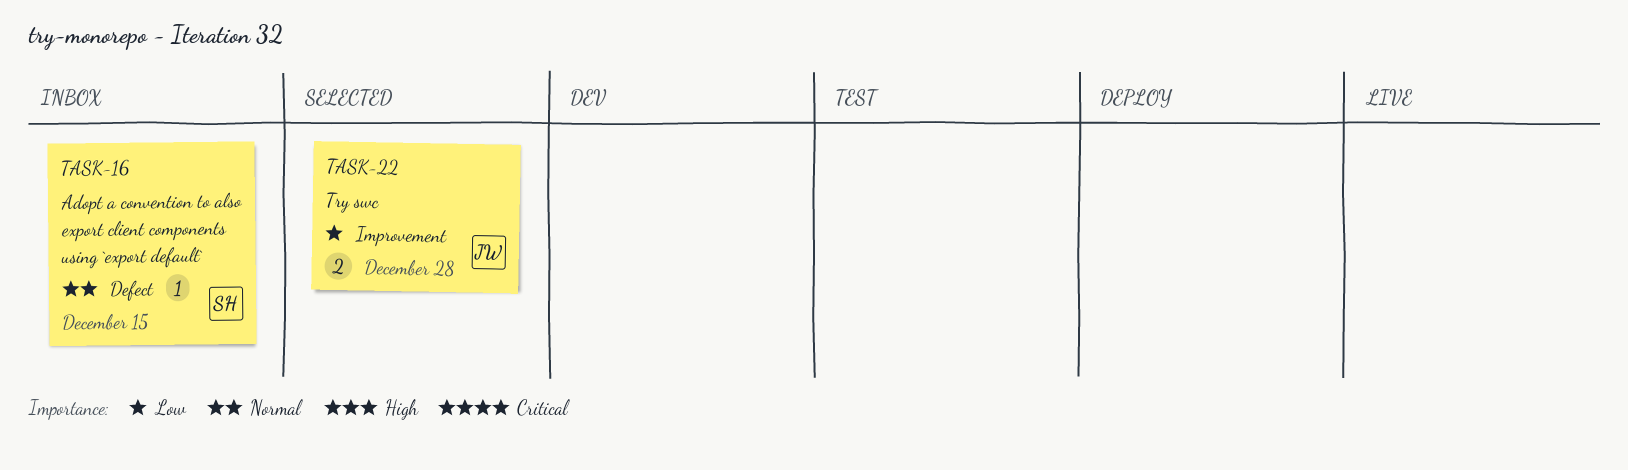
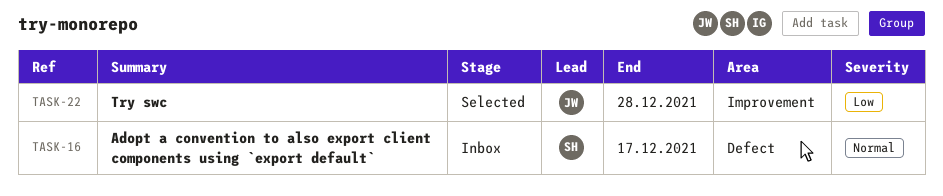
TASK-16, due: Dec 15 -> Dec 17

